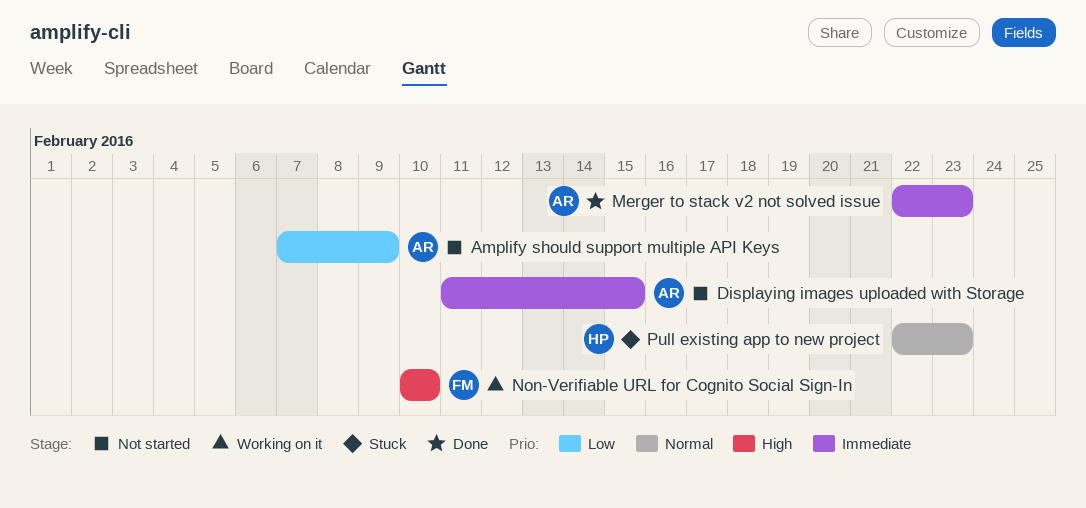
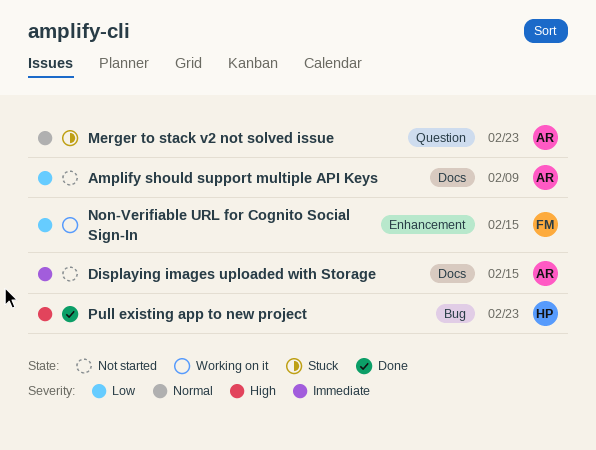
Merger to stack v2 not solved issue, status: Done -> Stuck
Merger to stack v2 not solved issue, priority: Immediate -> Normal
Non-Verifiable URL for Cognito Social Sign-In, priority: High -> Low
Non-Verifiable URL for Cognito Social Sign-In, due: Feb 10 -> Feb 15
Pull existing app to new project, status: Stuck -> Done
Pull existing app to new project, priority: Normal -> High

